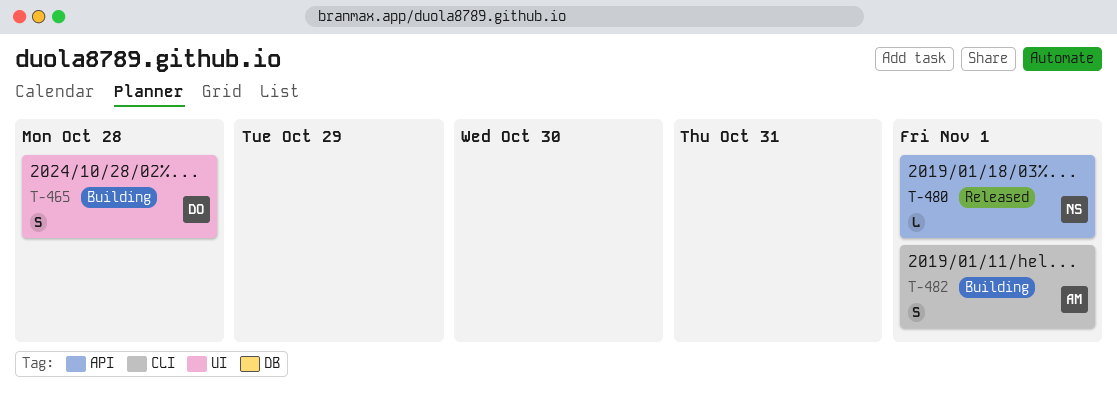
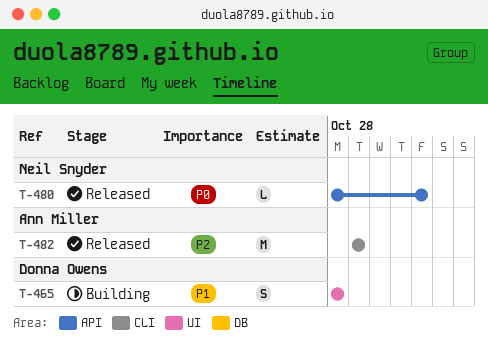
T-482, status: Building -> Released
T-482, estimate: S -> M
T-482, due: Nov 1 -> Oct 29

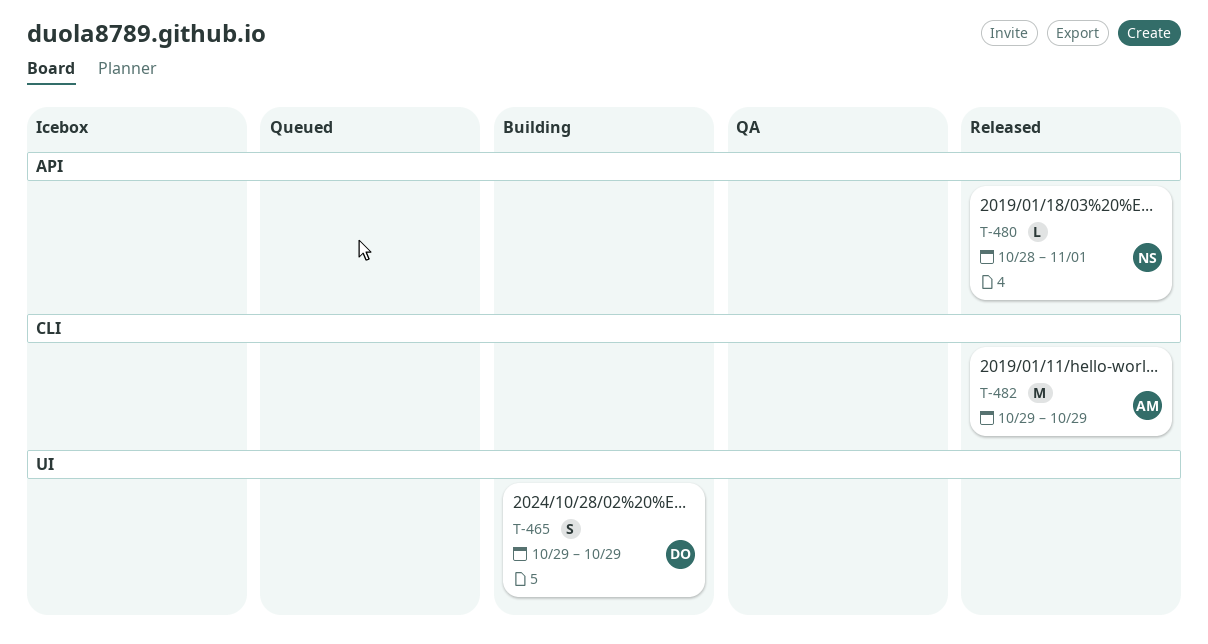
T-465, start: Oct 28 -> Oct 29
T-465, due: Oct 28 -> Oct 29

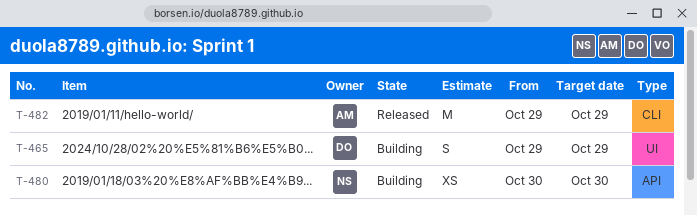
T-480, status: Released -> Building
T-480, estimate: L -> XS
T-480, start: Oct 28 -> Oct 30
T-480, due: Nov 1 -> Oct 30

